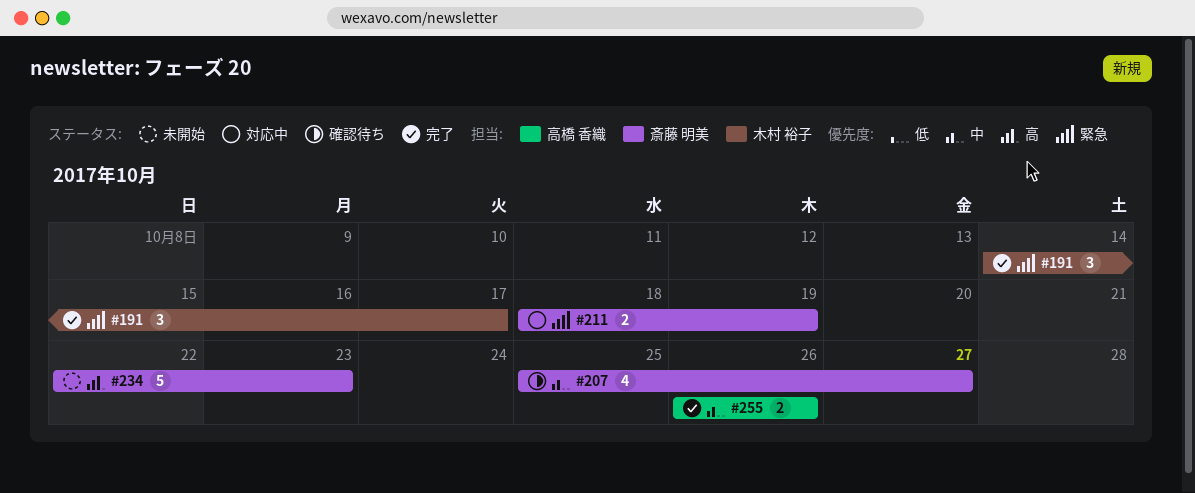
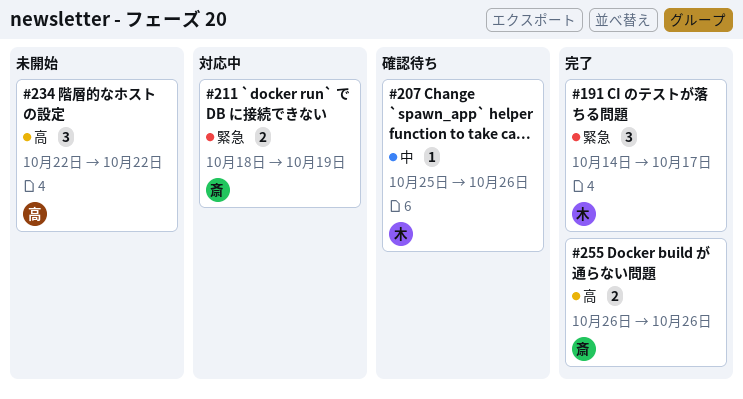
#207, owner: 斎藤 明美 -> 木村 裕子
#207, estimate: 4 -> 1
#207, due: Oct 27 -> Oct 26
#234, owner: 斎藤 明美 -> 高橋 香織
#234, estimate: 5 -> 3
#234, due: Oct 23 -> Oct 22
#255, owner: 高橋 香織 -> 斎藤 明美
#255, priority: 中 -> 高

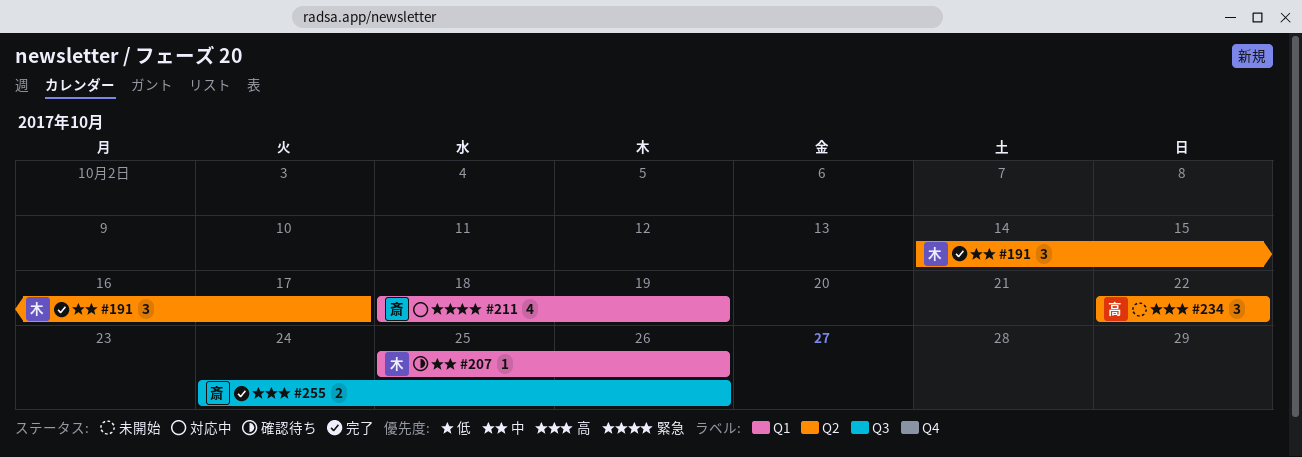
#191, priority: 緊急 -> 中
#211, estimate: 2 -> 4
#255, start: Oct 26 -> Oct 24

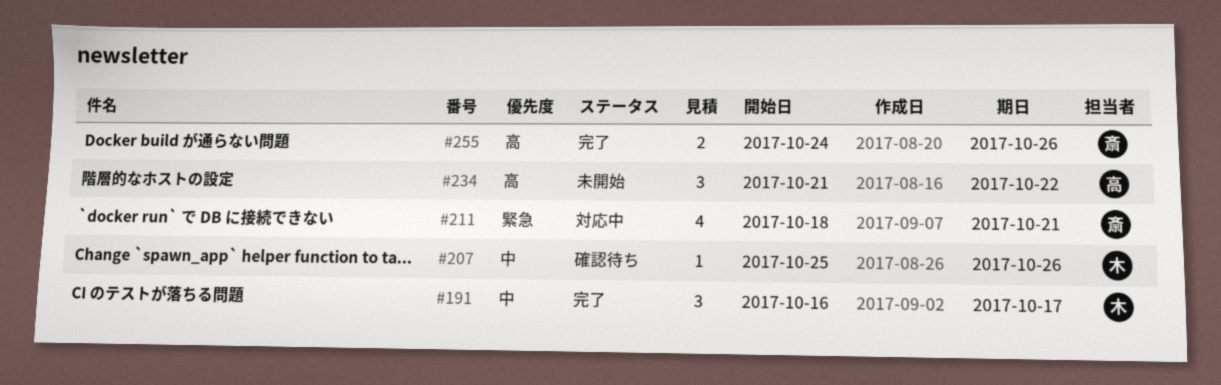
#191, start: Oct 14 -> Oct 16
#211, due: Oct 19 -> Oct 21
#234, start: Oct 22 -> Oct 21

